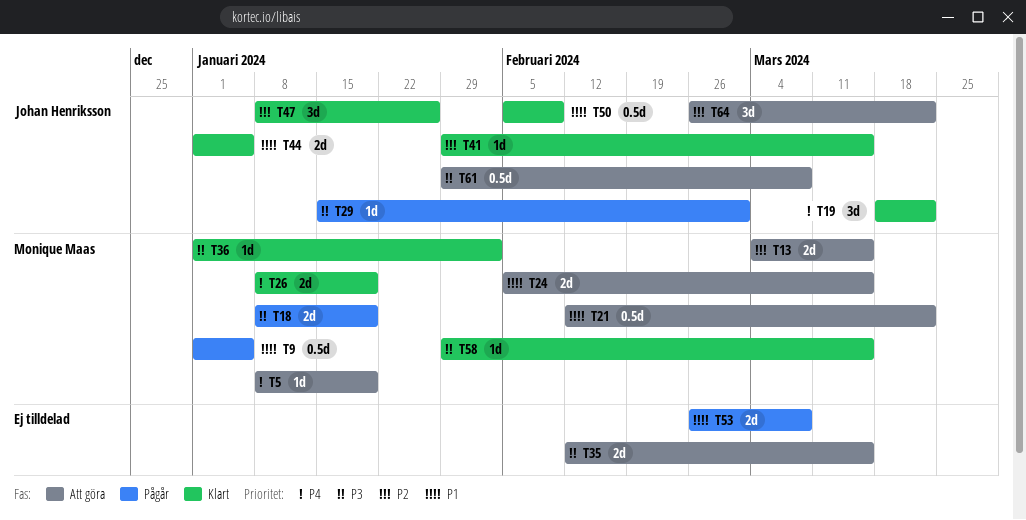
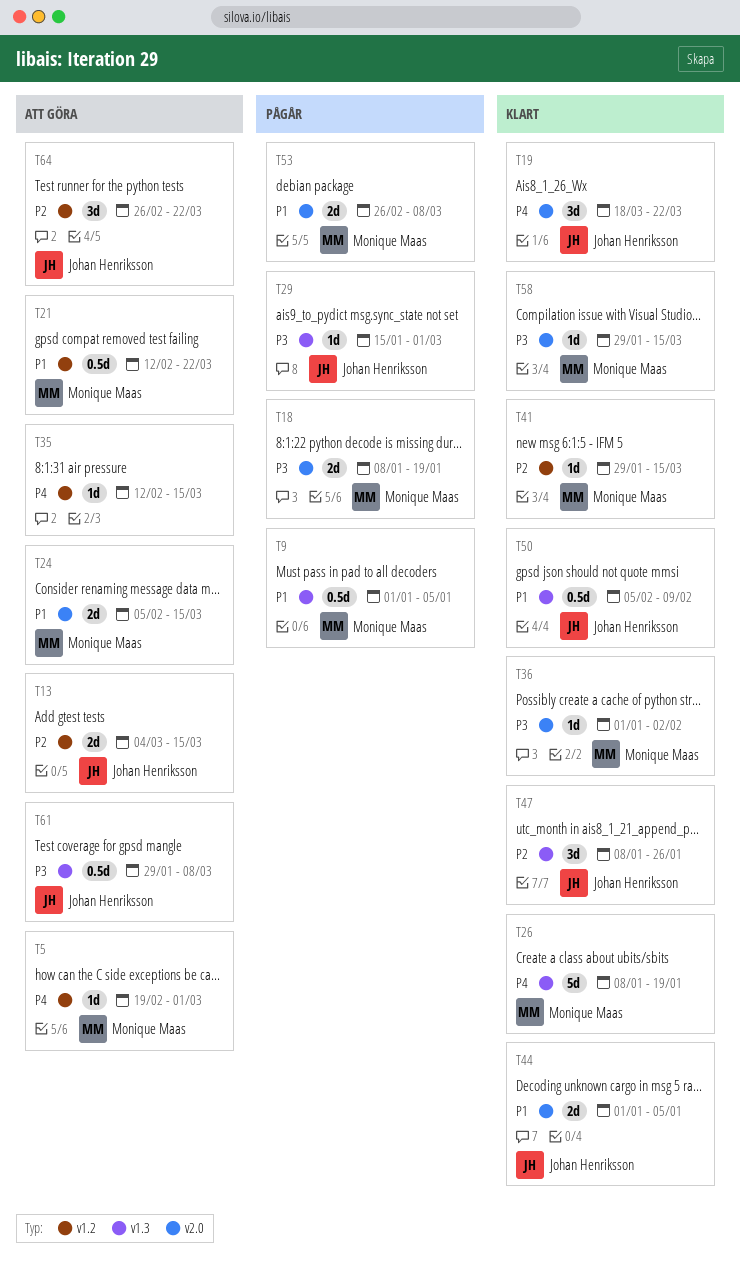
T5, start: Jan 8 -> Feb 19
T5, due: Jan 19 -> Mar 1
T13, owner: Monique Maas -> Johan Henriksson
T26, estimate: 2d -> 5d
T35, priority: P3 -> P4
T35, estimate: 2d -> 1d
T41, owner: Johan Henriksson -> Monique Maas
T53, owner: none -> Monique Maas

